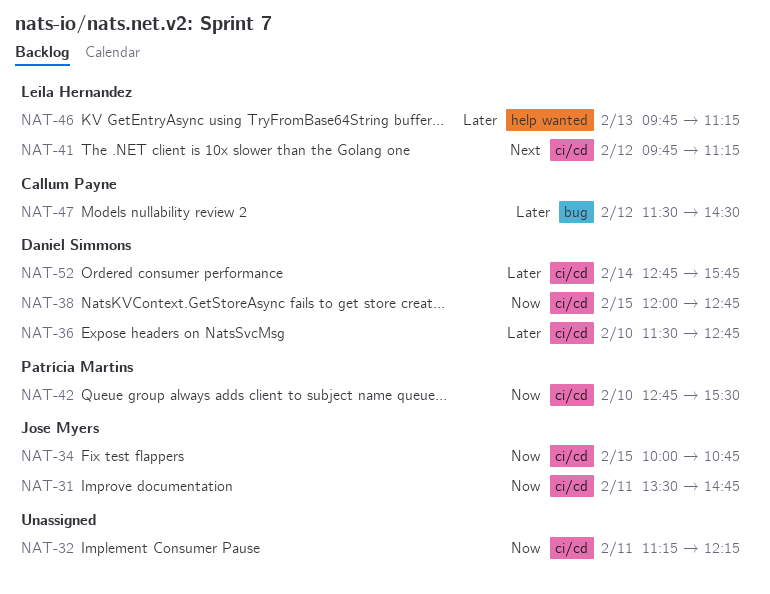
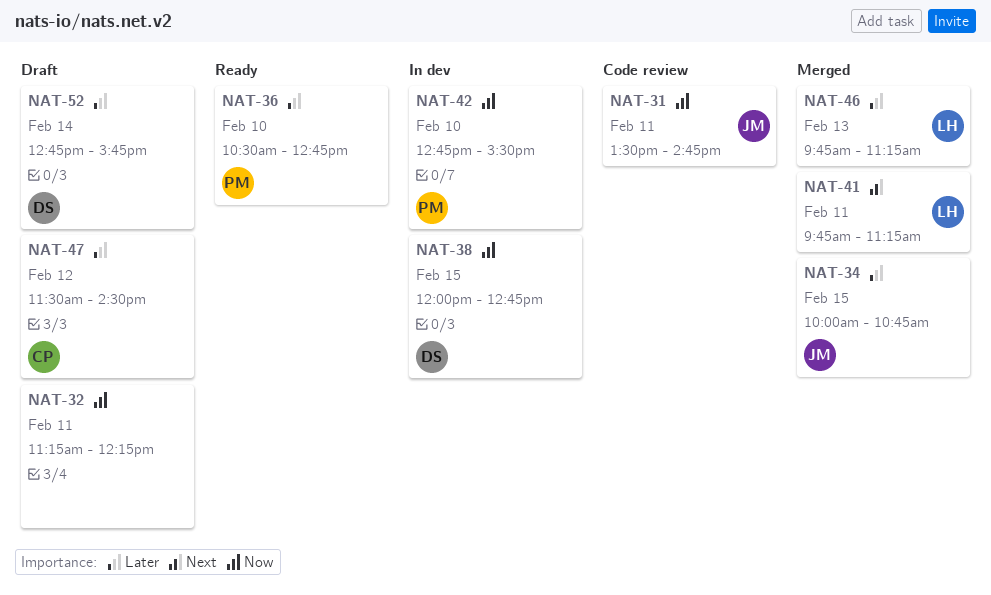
NAT-34, priority: Now -> Later
NAT-36, owner: Daniel Simmons -> Patrícia Martins
NAT-36, begins: 11:30 -> 10:30
NAT-41, day: Feb 12 -> Feb 11

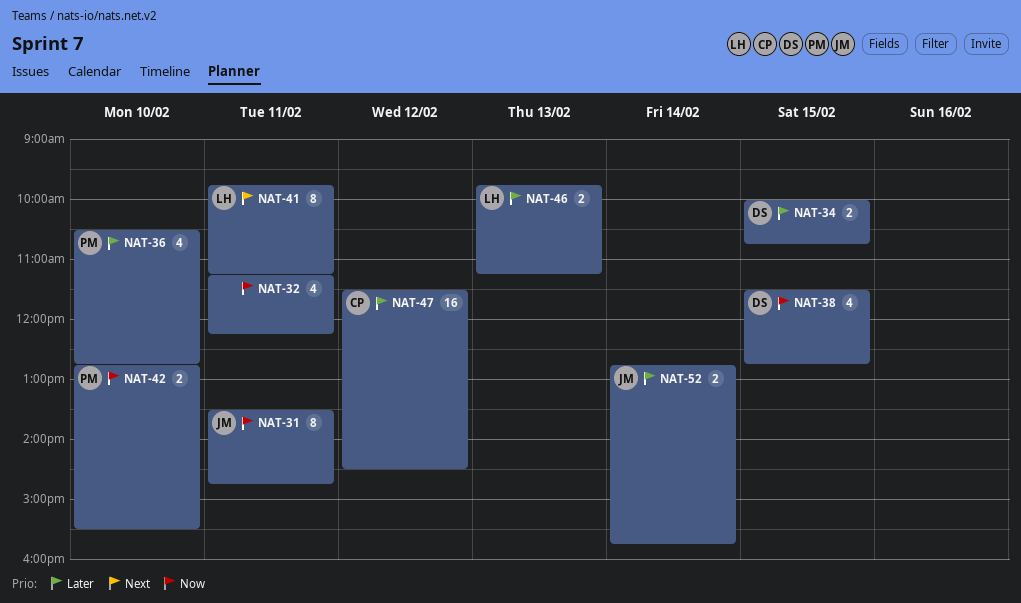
NAT-34, owner: JM -> DS
NAT-38, begins: 12:00 -> 11:30
NAT-52, owner: DS -> JM

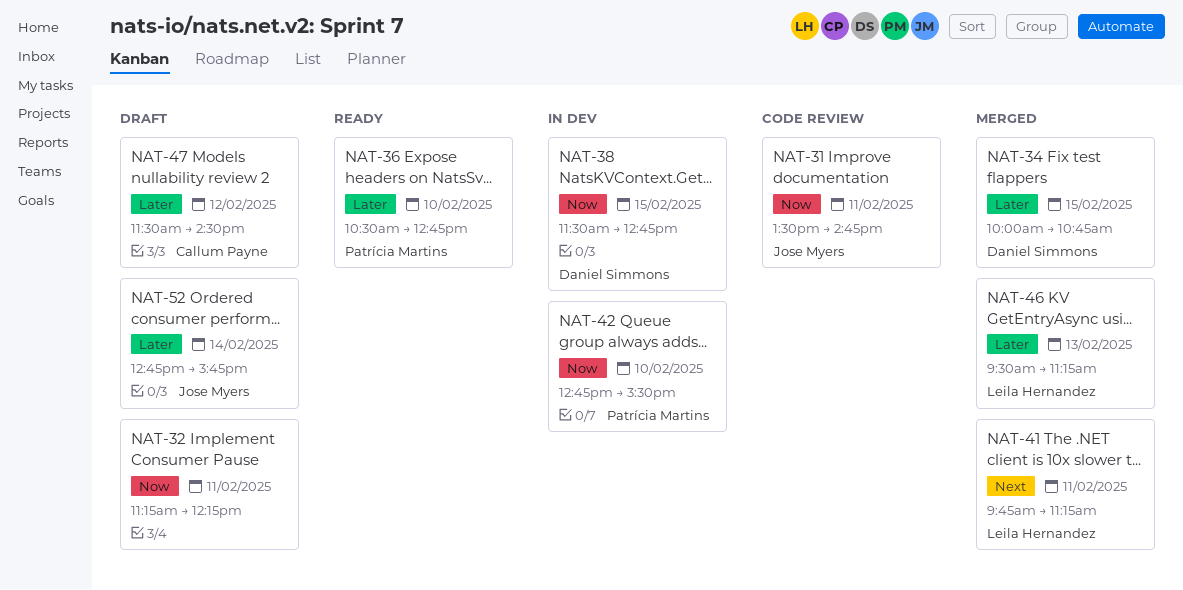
NAT-46, begins: 09:45 -> 09:30

